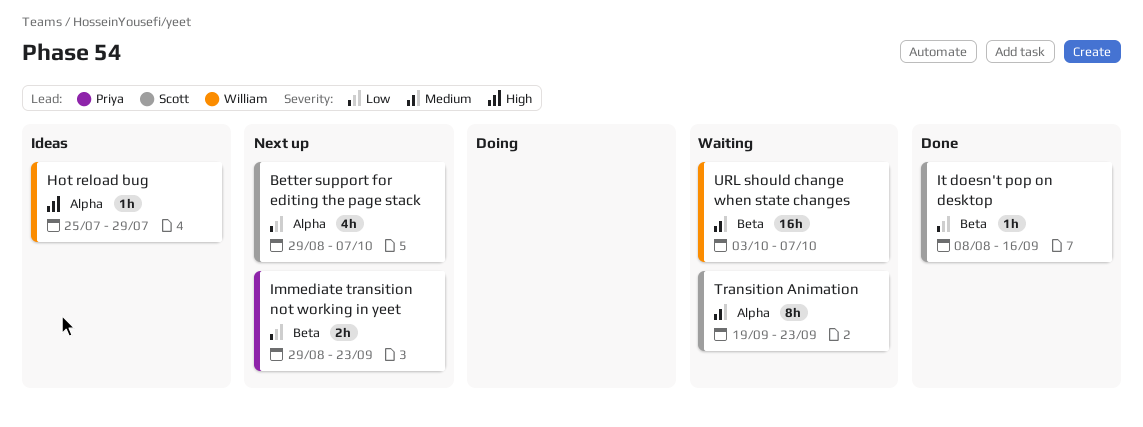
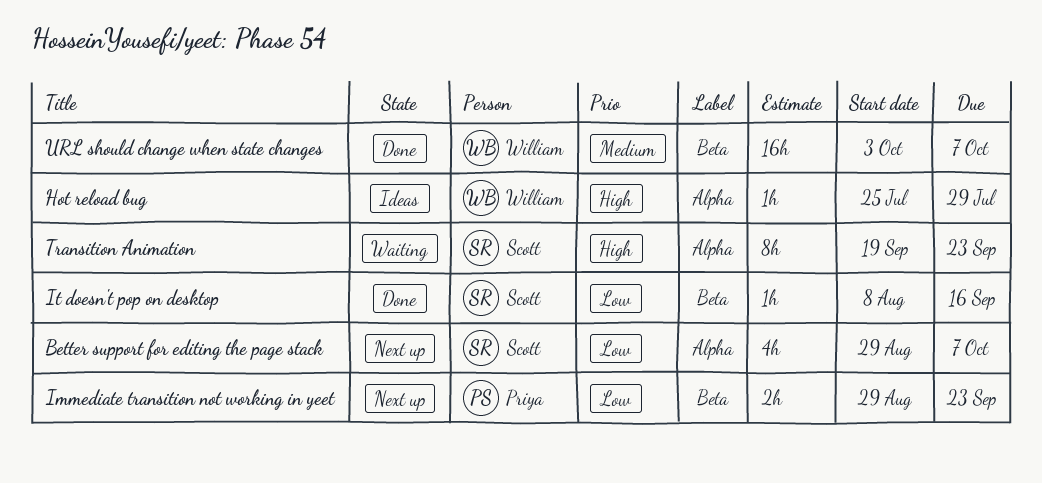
Transition Animation, priority: Medium -> High
URL should change when state changes, status: Waiting -> Done

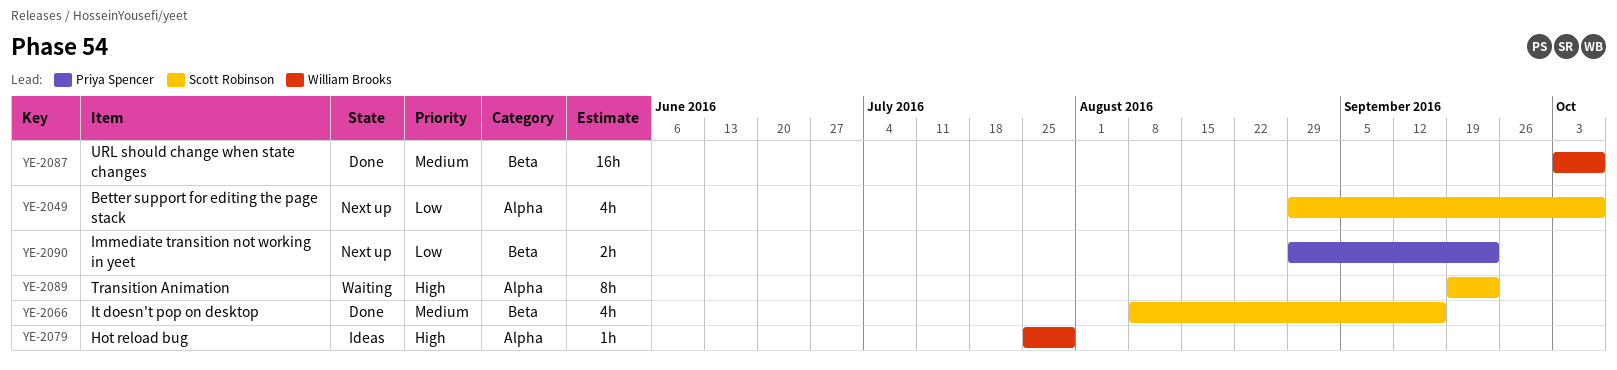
It doesn't pop on desktop, priority: Low -> Medium
It doesn't pop on desktop, estimate: 1h -> 4h

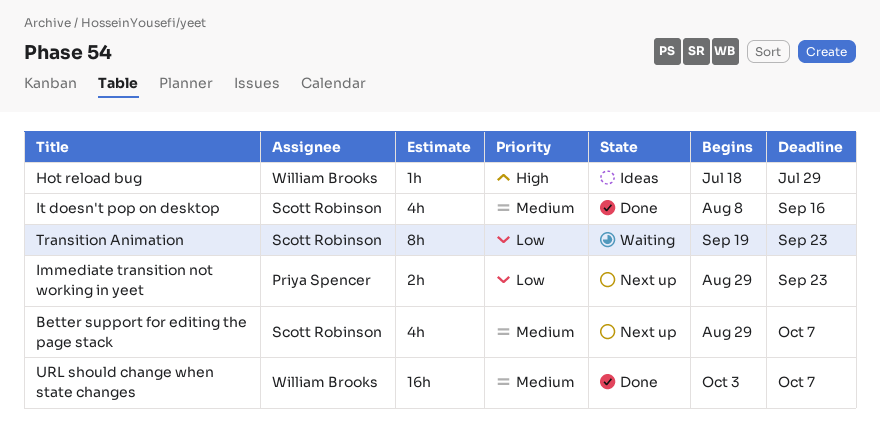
Better support for editing the page stack, priority: Low -> Medium
Hot reload bug, start: Jul 25 -> Jul 18
Transition Animation, priority: High -> Low

